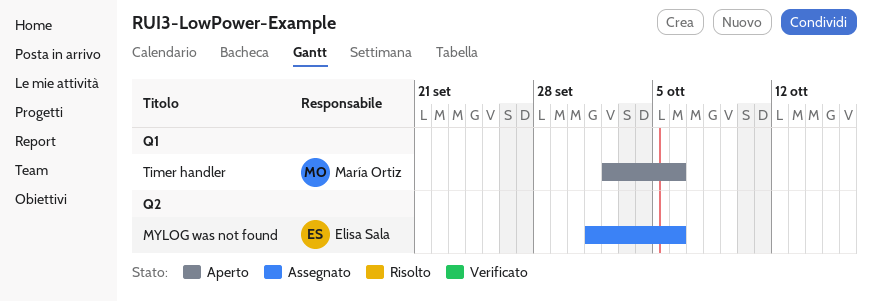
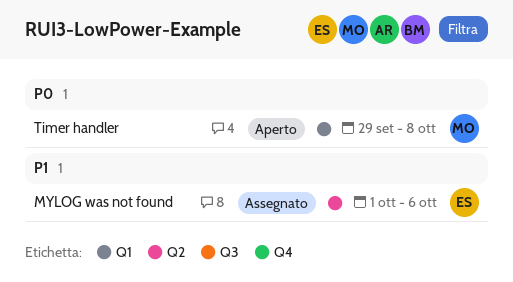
Timer handler, start: Oct 2 -> Sep 29
Timer handler, due: Oct 6 -> Oct 8

